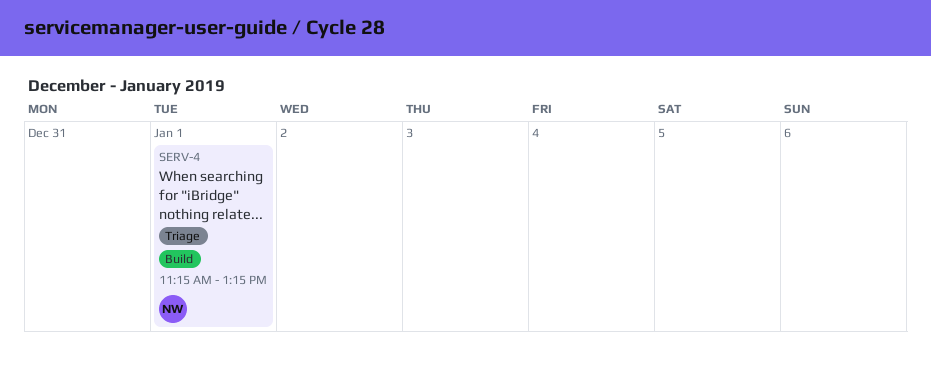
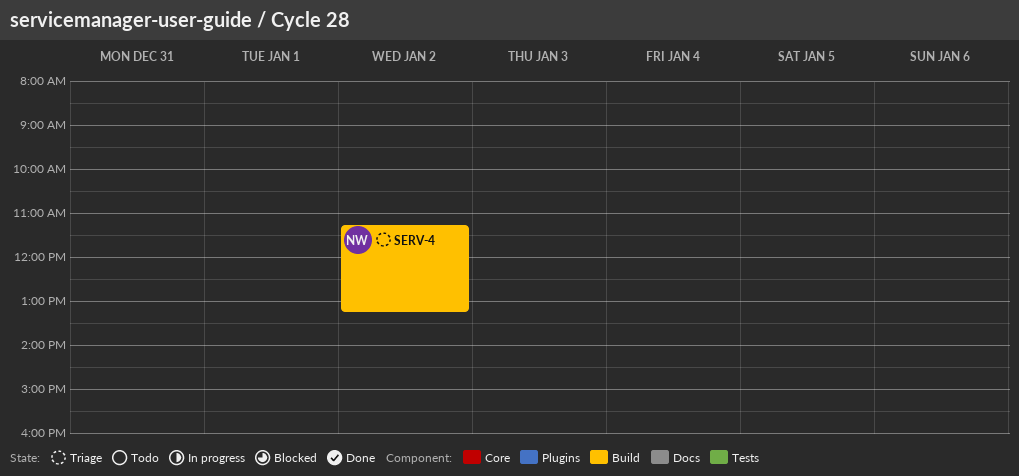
SERV-4, day: Jan 1 -> Jan 2

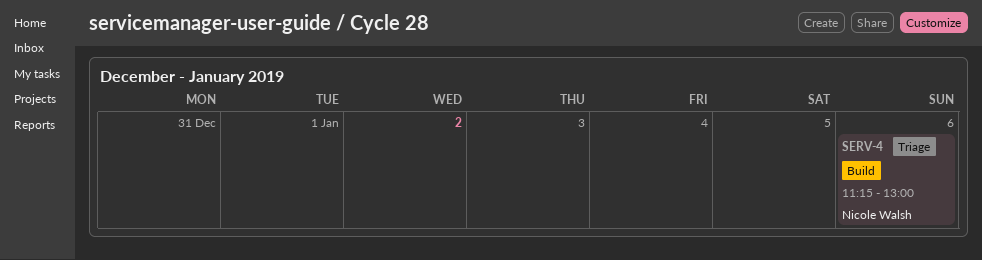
SERV-4, day: Jan 2 -> Jan 6
SERV-4, ends: 13:15 -> 13:00

